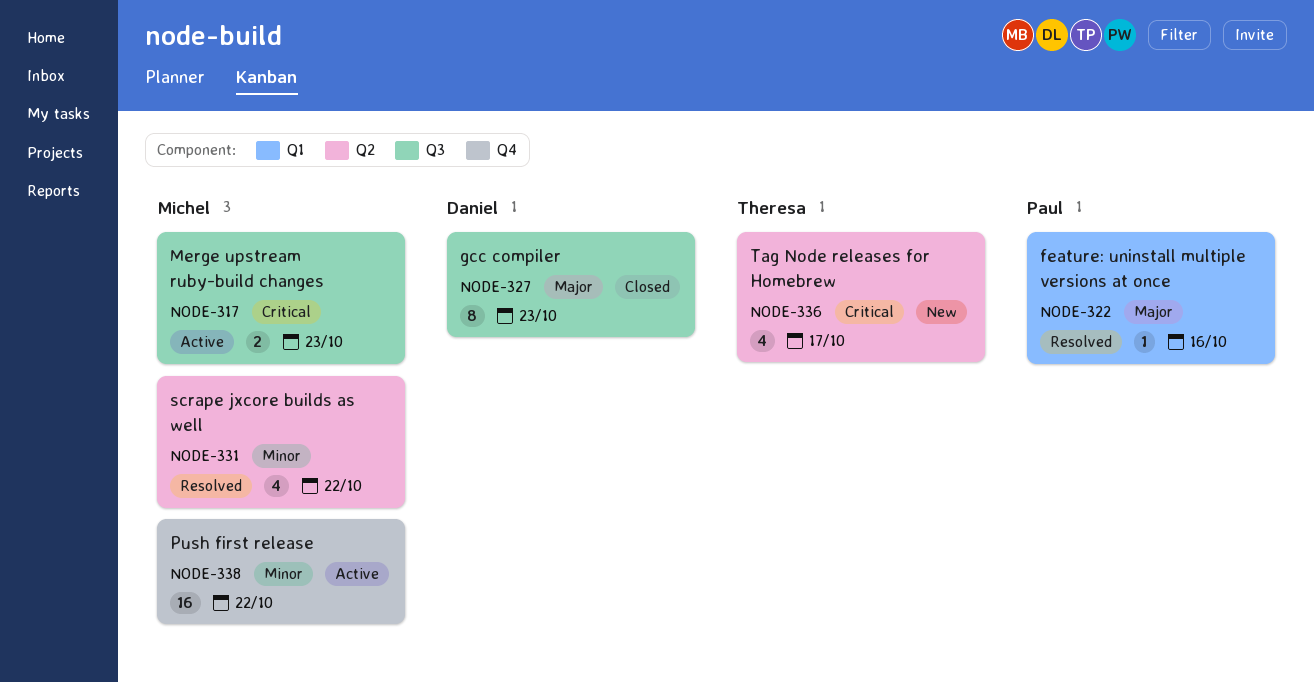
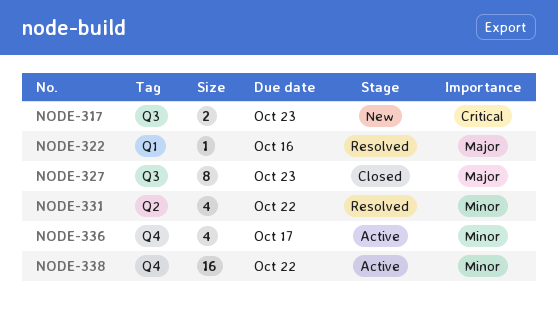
NODE-317, status: Active -> New
NODE-336, status: New -> Active
NODE-336, priority: Critical -> Minor
NODE-336, label: Q2 -> Q4

